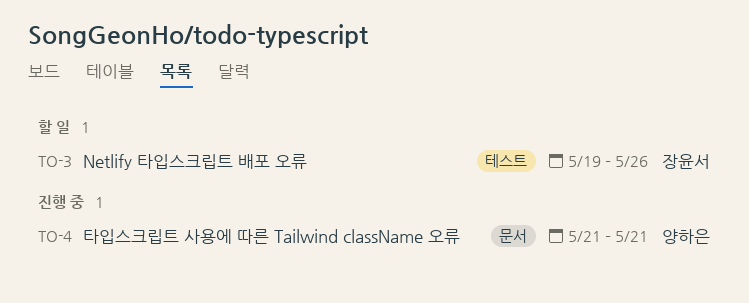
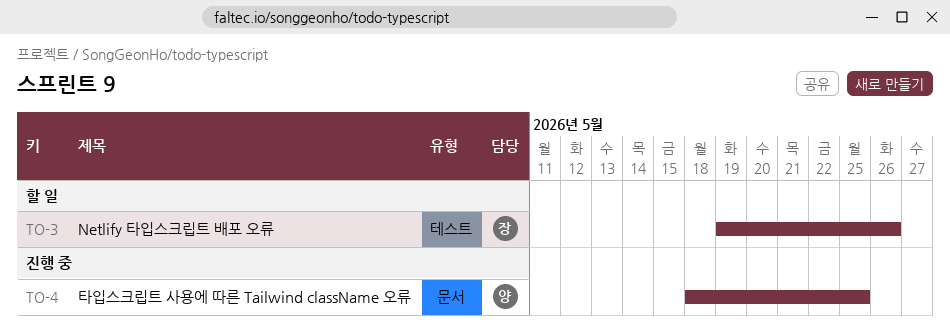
TO-4, start: May 21 -> May 18
TO-4, due: May 21 -> May 25

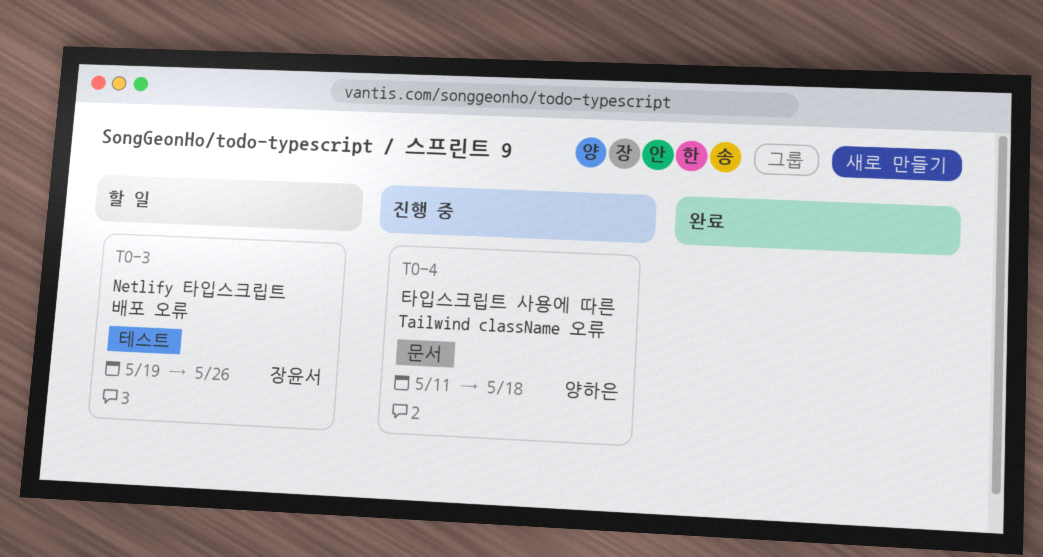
TO-4, start: May 18 -> May 11
TO-4, due: May 25 -> May 18

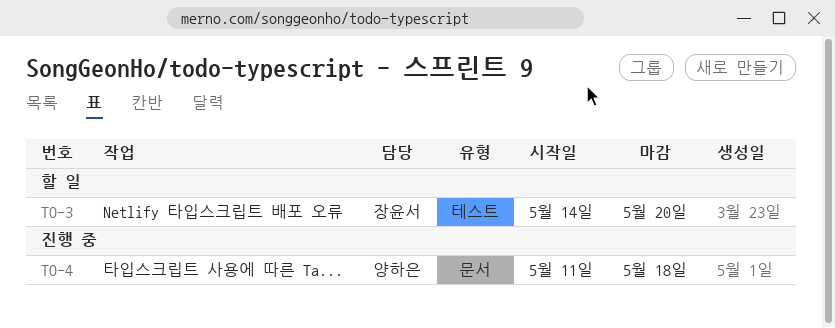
TO-3, start: May 19 -> May 14
TO-3, due: May 26 -> May 20

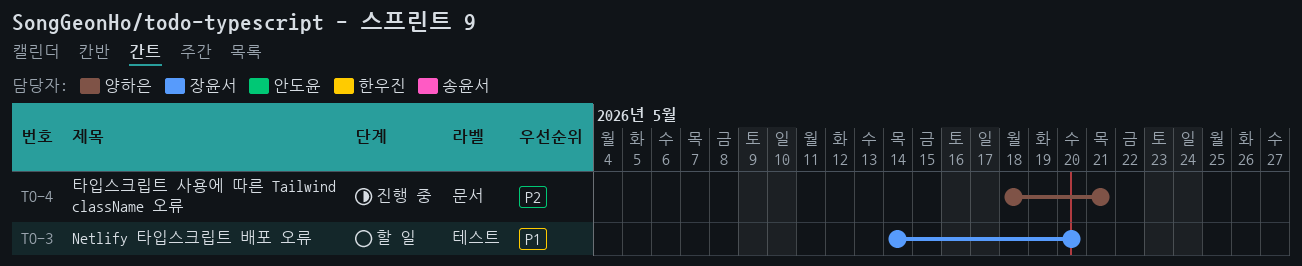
TO-4, start: May 11 -> May 18
TO-4, due: May 18 -> May 21

